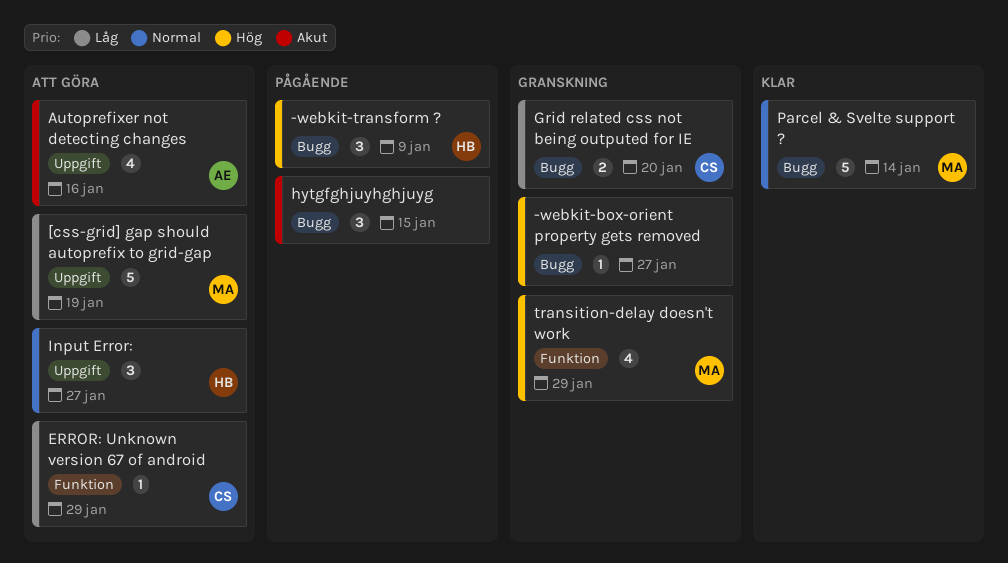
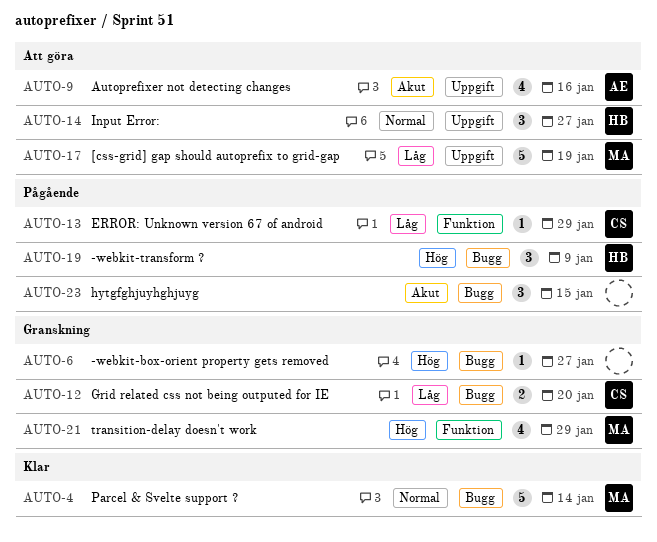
ERROR: Unknown version 67 of android, status: Att göra -> Pågående

